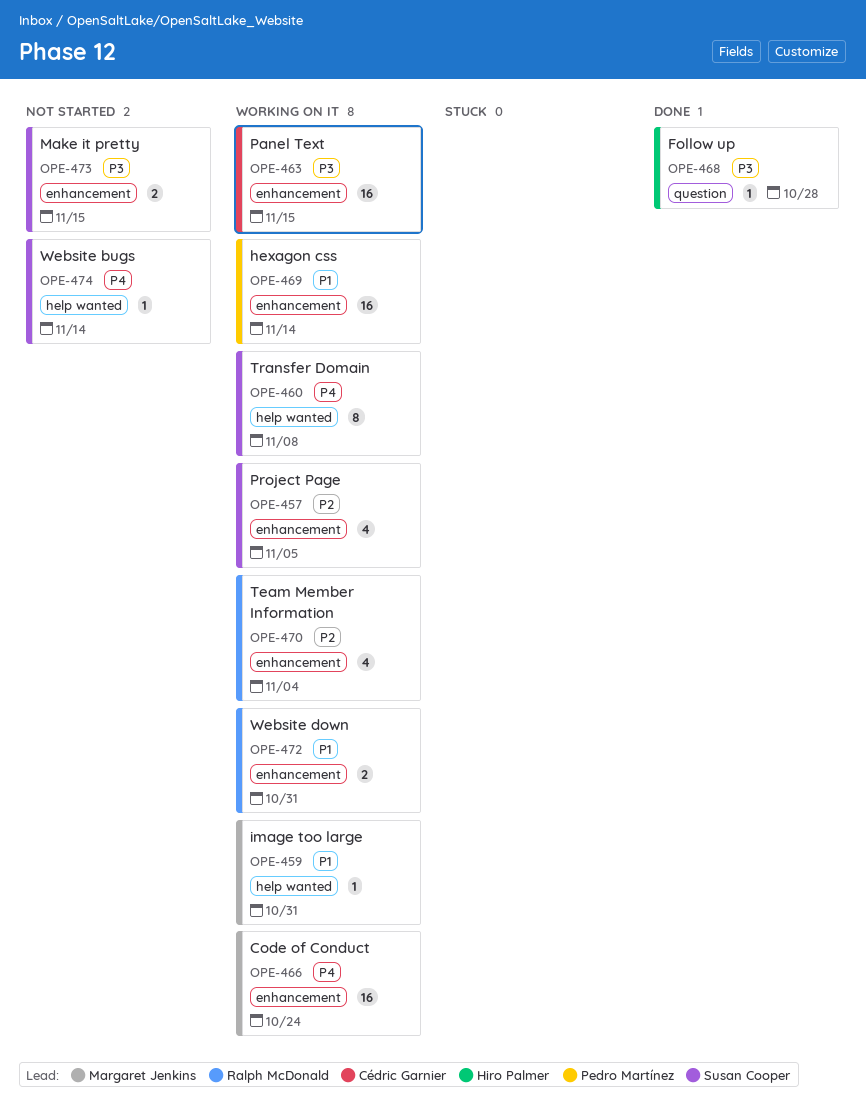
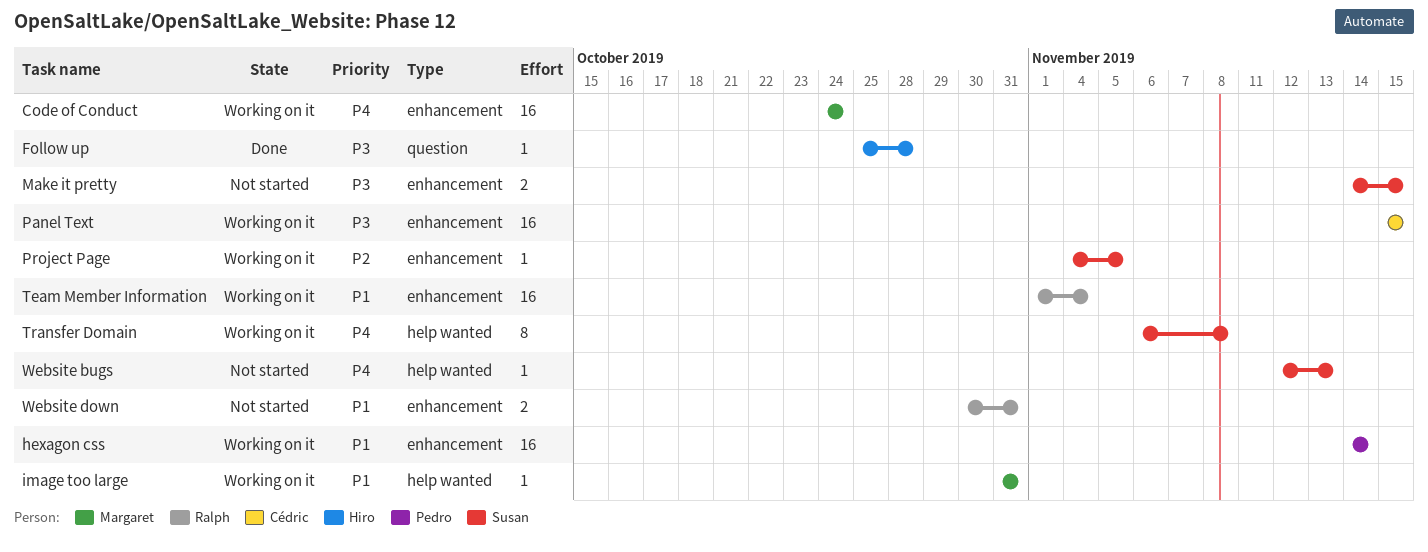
Project Page, estimate: 4 -> 1
Team Member Information, priority: P2 -> P1
Team Member Information, estimate: 4 -> 16
Website bugs, due: Nov 14 -> Nov 13
Website down, status: Working on it -> Not started

